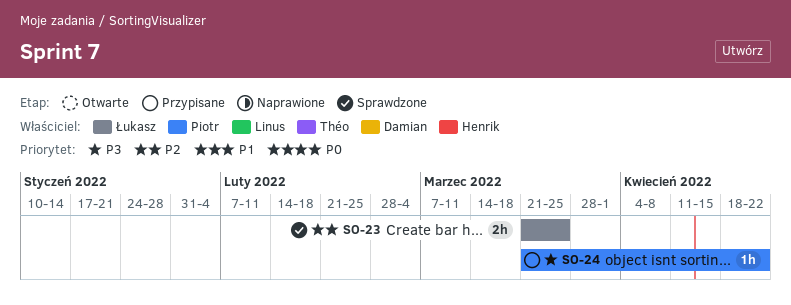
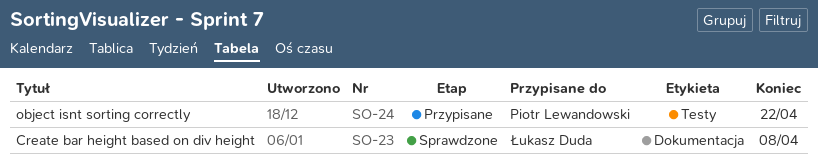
SO-23, due: Mar 25 -> Apr 8

